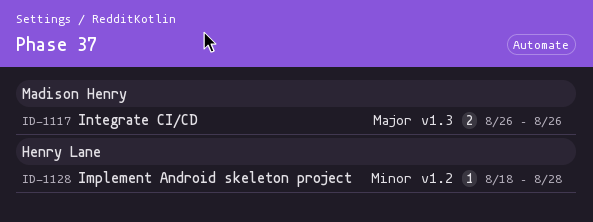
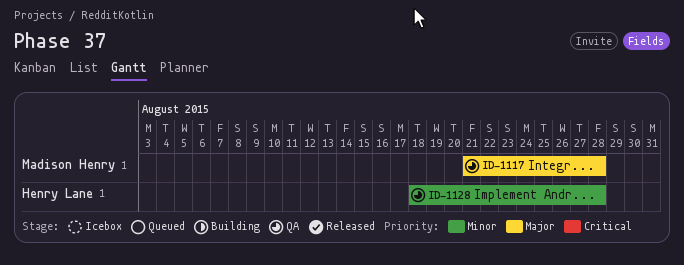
ID-1117, start: Aug 26 -> Aug 21
ID-1117, due: Aug 26 -> Aug 28

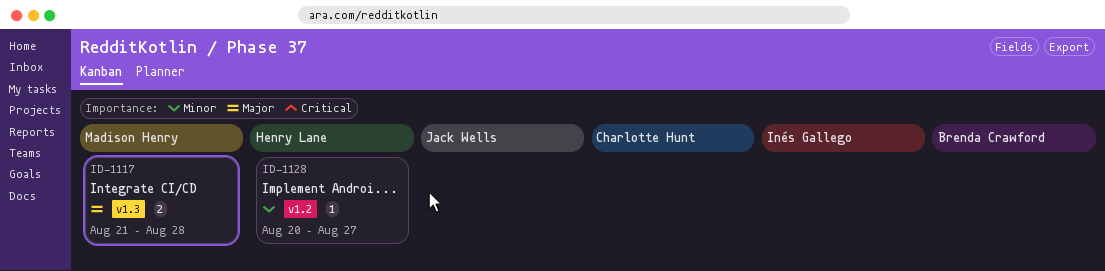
ID-1128, start: Aug 18 -> Aug 20
ID-1128, due: Aug 28 -> Aug 27

